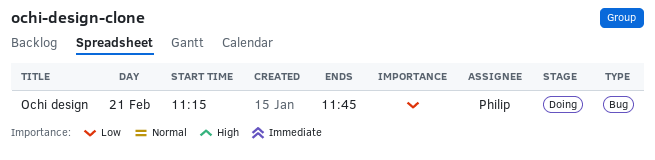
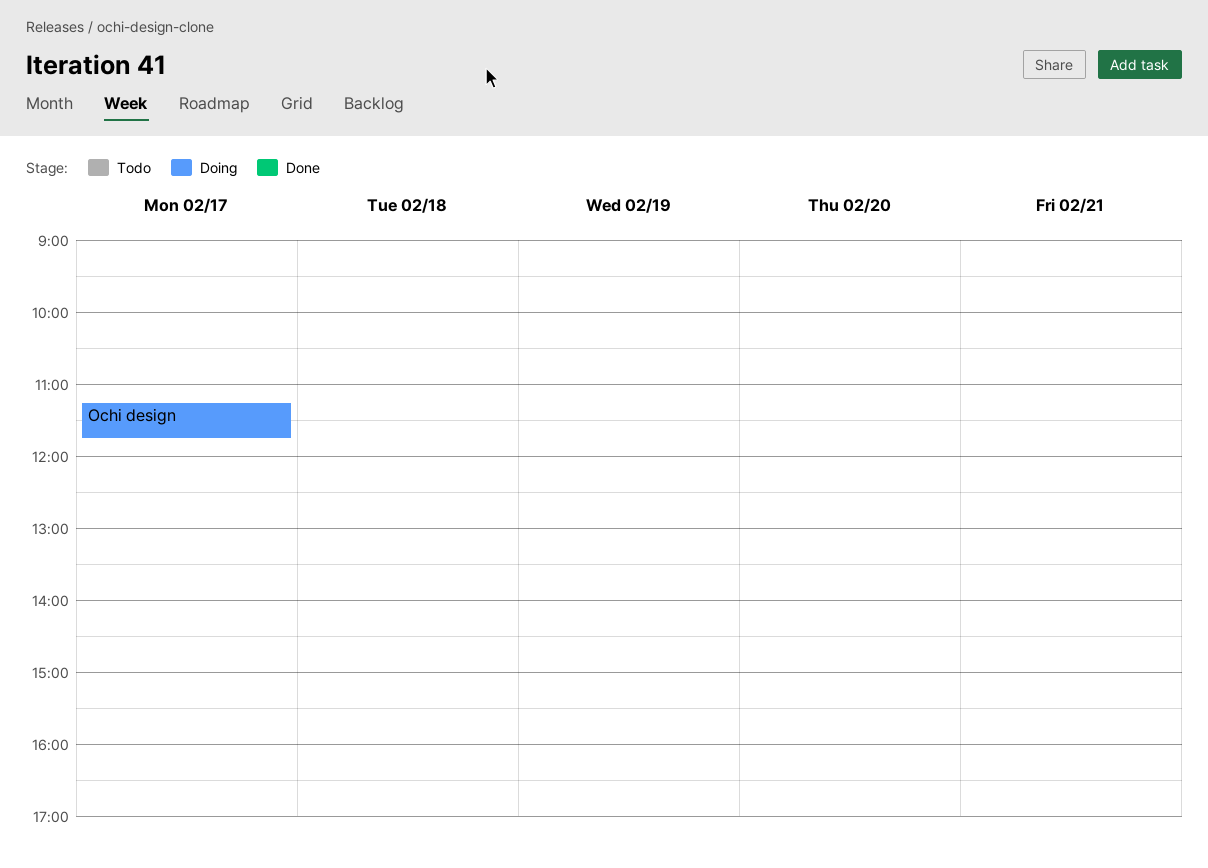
Ochi design, day: Feb 21 -> Feb 17

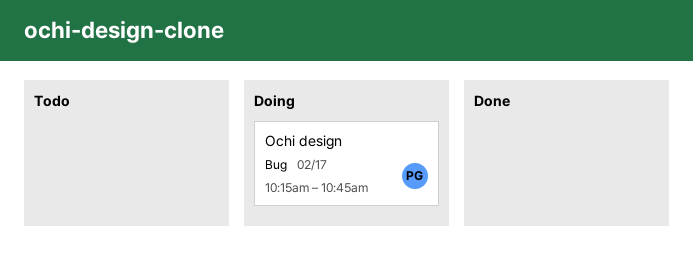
Ochi design, begins: 11:15 -> 10:15
Ochi design, ends: 11:45 -> 10:45

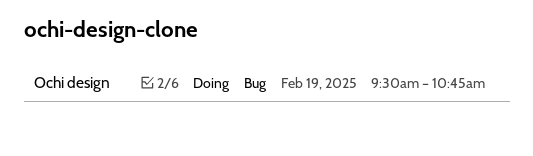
Ochi design, day: Feb 17 -> Feb 19
Ochi design, begins: 10:15 -> 09:30

